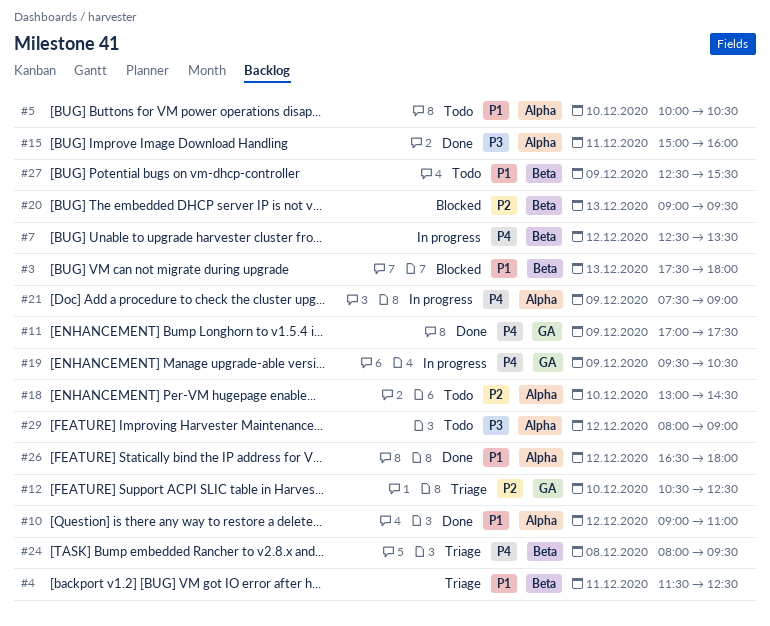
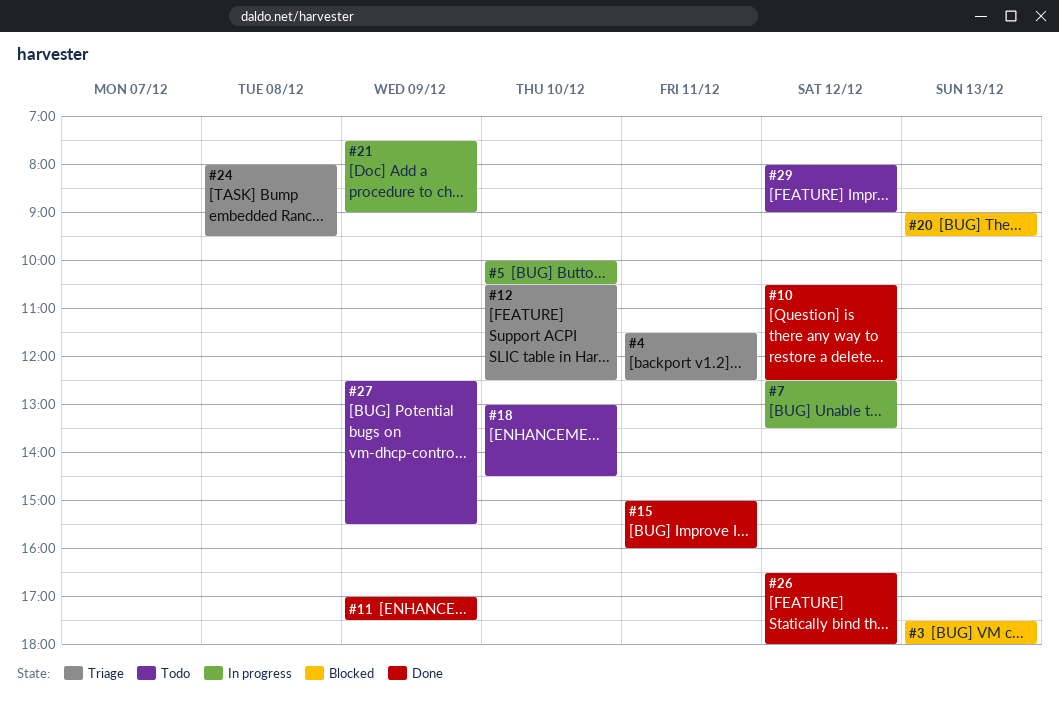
#5, status: Todo -> In progress
#10, begins: 09:00 -> 10:30
#10, ends: 11:00 -> 12:30
#19: present -> none

